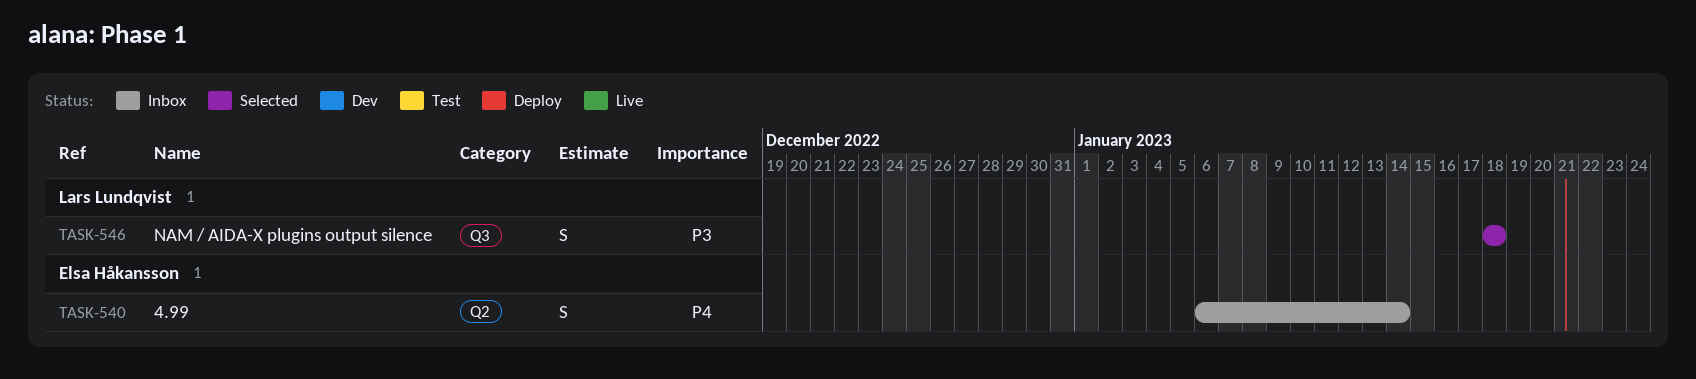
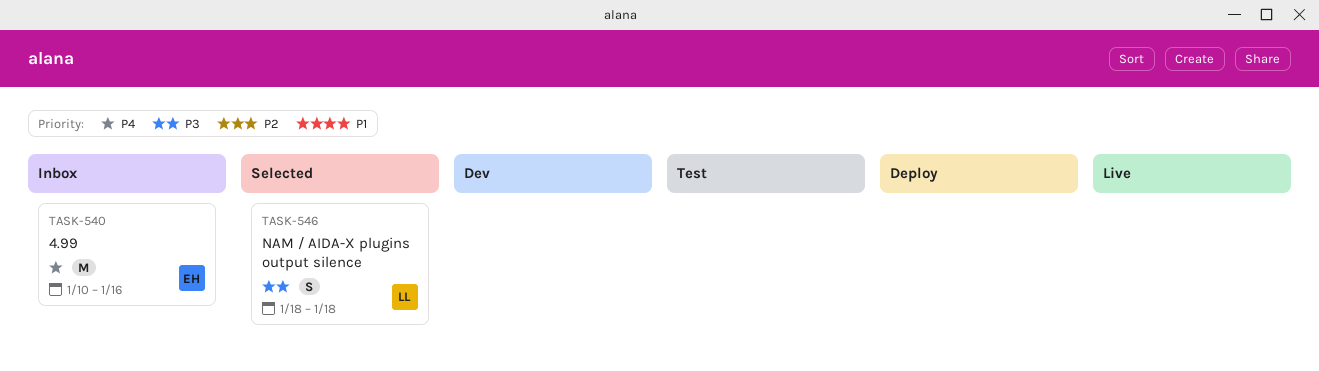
TASK-540, estimate: S -> M
TASK-540, start: Jan 6 -> Jan 10
TASK-540, due: Jan 14 -> Jan 16

